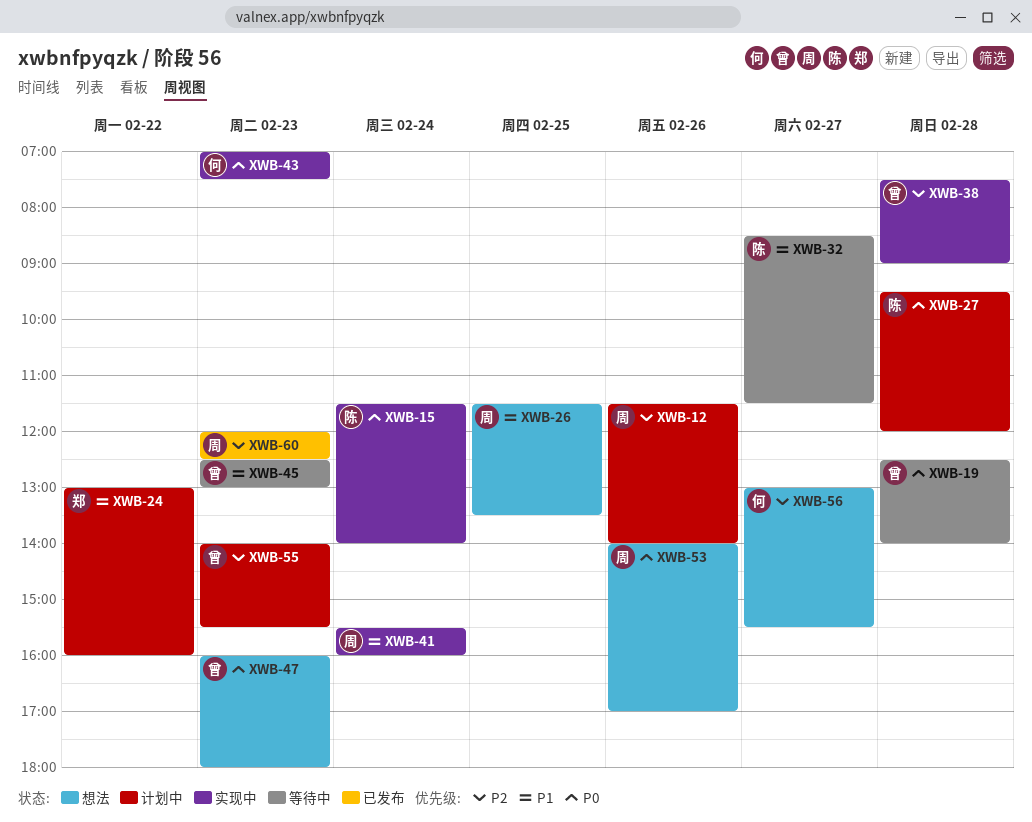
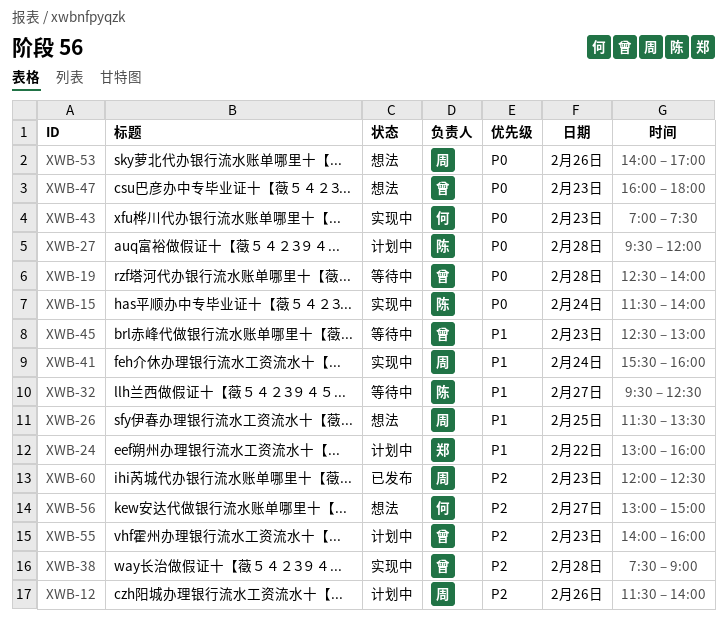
XWB-32, begins: 08:30 -> 09:30
XWB-32, ends: 11:30 -> 12:30
XWB-55, ends: 15:30 -> 16:00
XWB-56, ends: 15:30 -> 15:00

